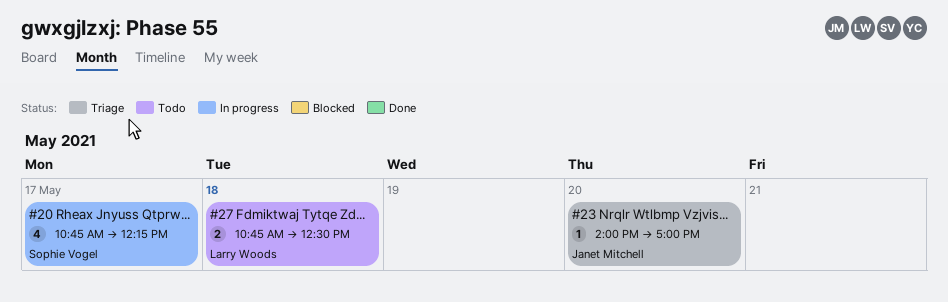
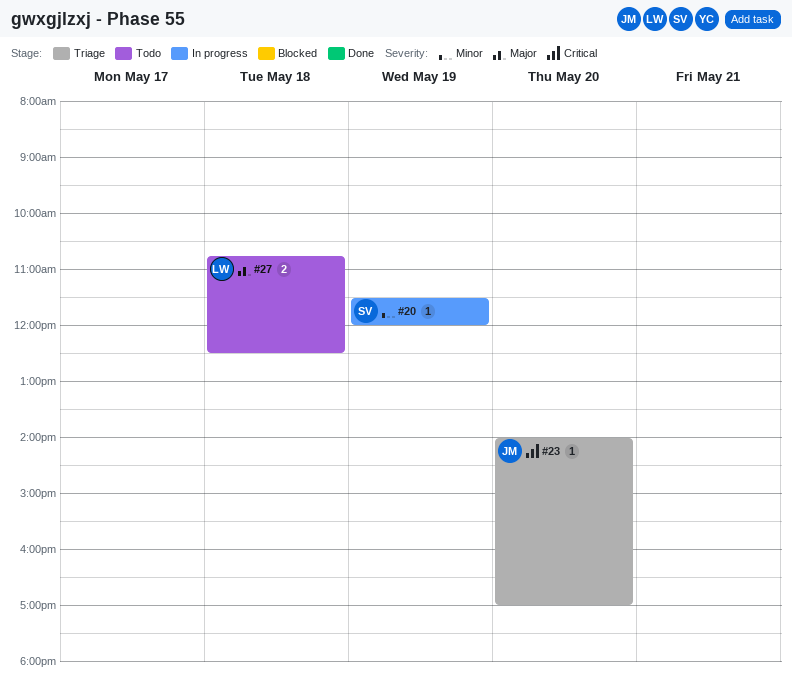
#20, estimate: 4 -> 1
#20, day: May 17 -> May 19
#20, begins: 10:45 -> 11:30
#20, ends: 12:15 -> 12:00

